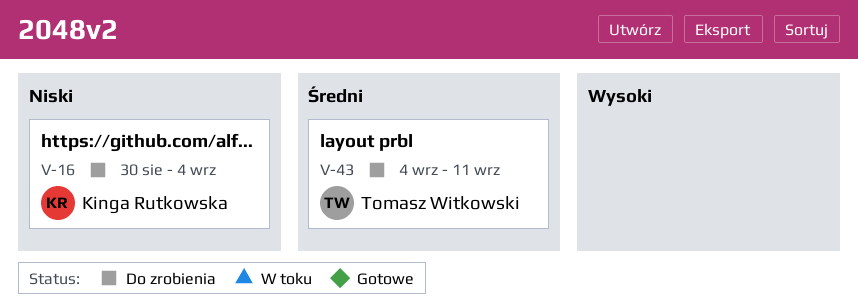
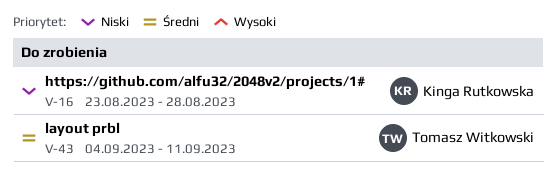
V-16, start: Aug 30 -> Aug 23
V-16, due: Sep 4 -> Aug 28

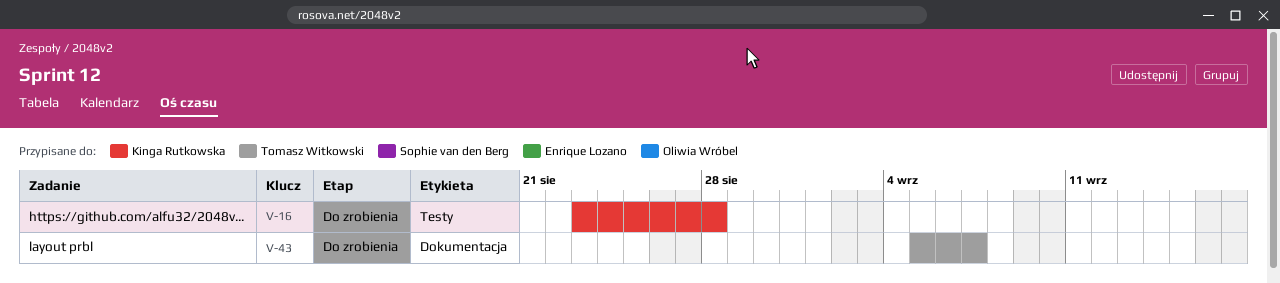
V-43, start: Sep 4 -> Sep 5
V-43, due: Sep 11 -> Sep 7

